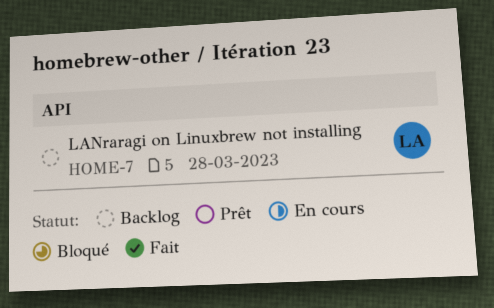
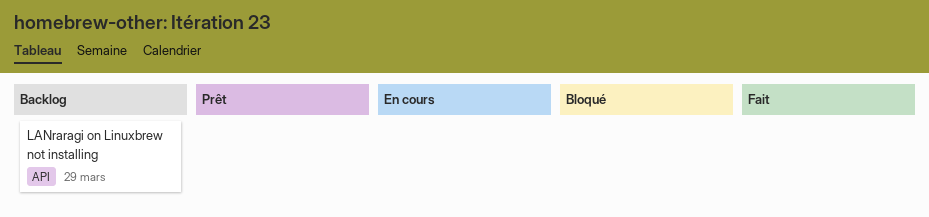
LANraragi on Linuxbrew not installing, due: Mar 28 -> Mar 29

